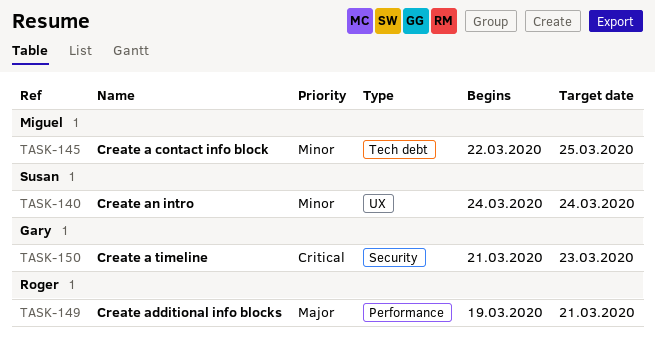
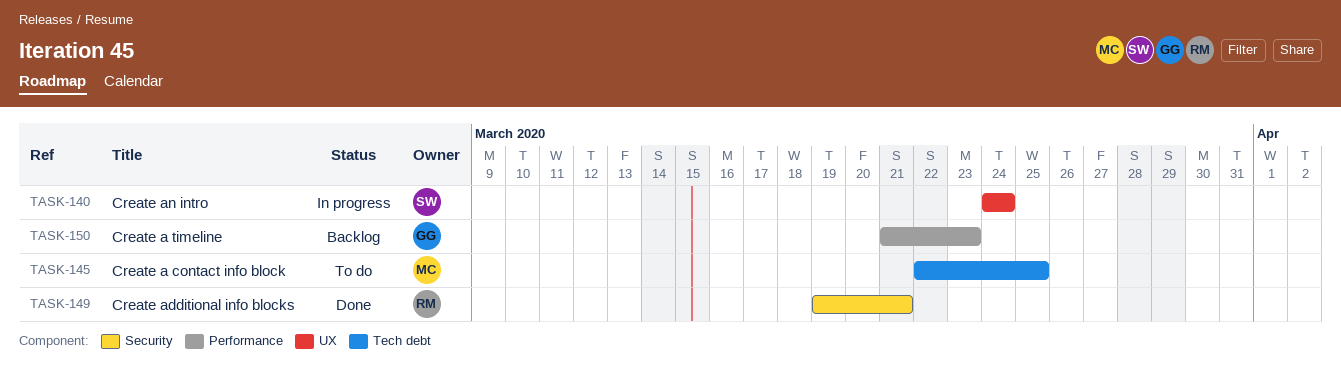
TASK-149, label: Performance -> Security
TASK-150, label: Security -> Performance

